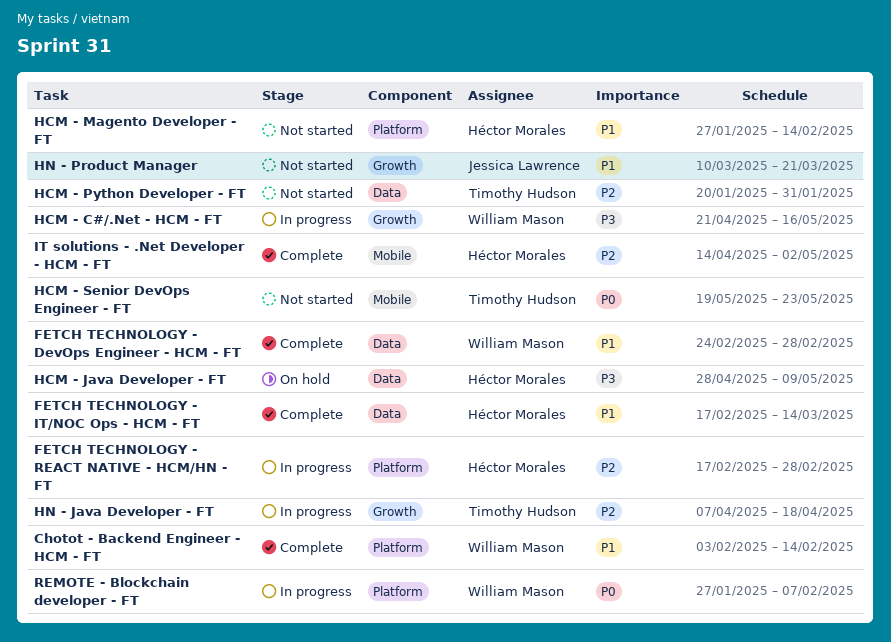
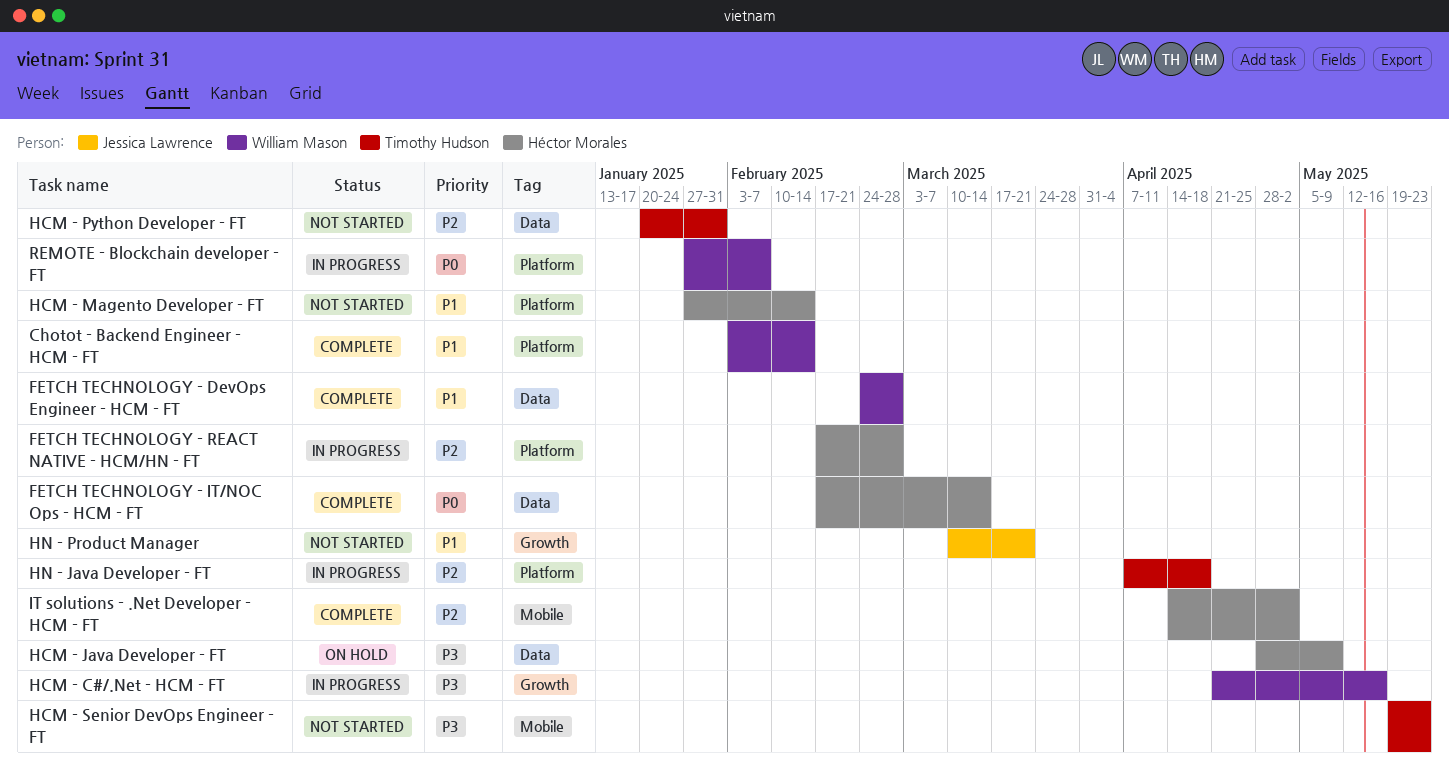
FETCH TECHNOLOGY - IT/NOC Ops - HCM - FT, priority: P1 -> P0
HCM - Senior DevOps Engineer - FT, priority: P0 -> P3
HN - Java Developer - FT, label: Growth -> Platform

